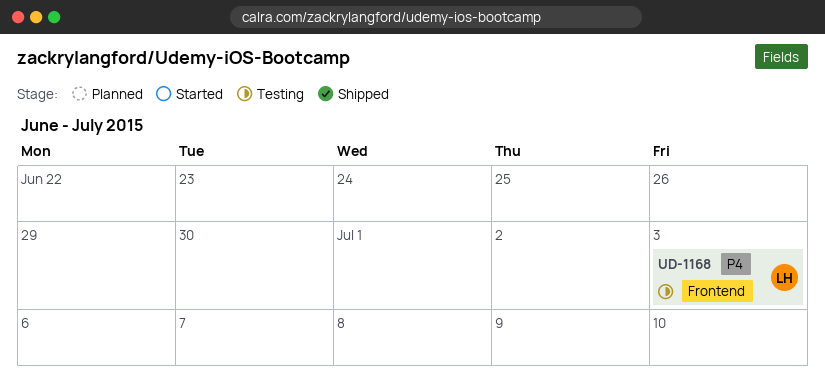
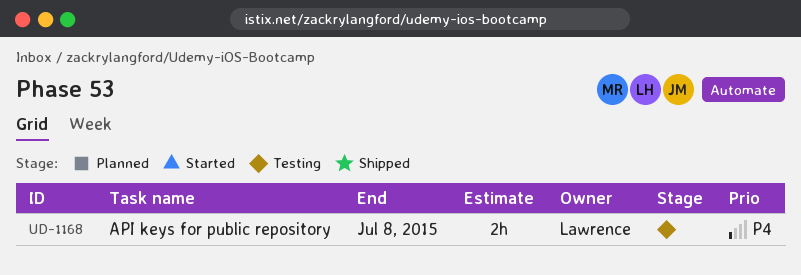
UD-1168, due: Jul 3 -> Jul 8

